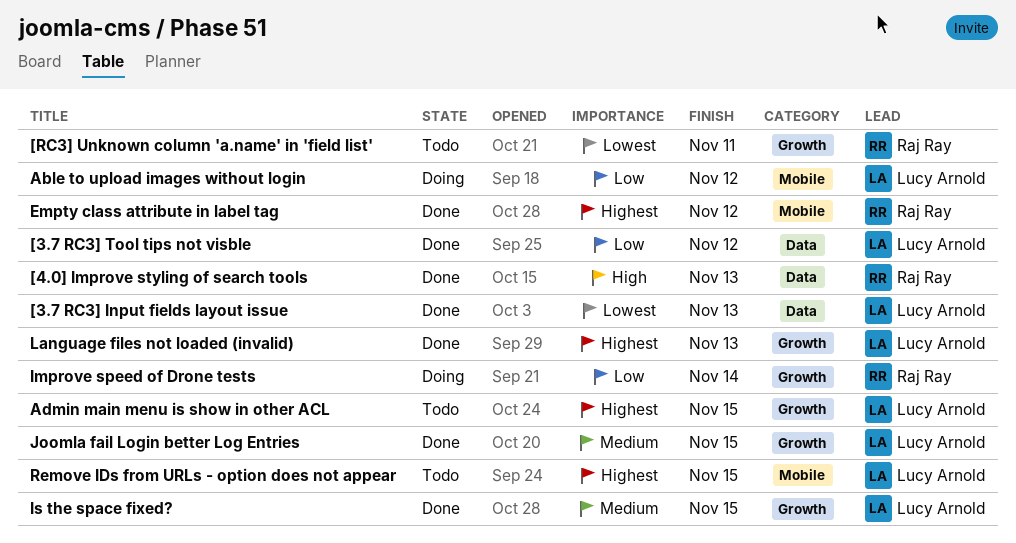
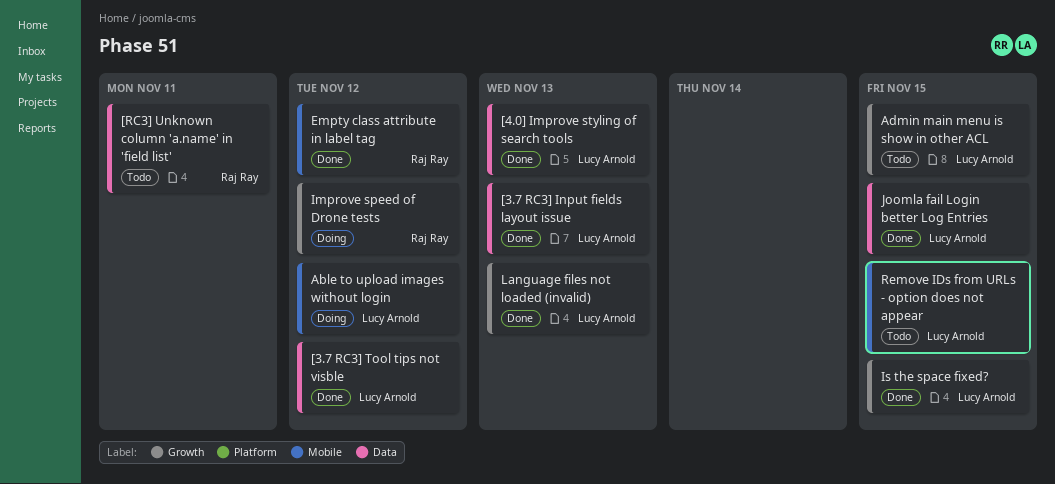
[4.0] Improve styling of search tools, owner: Raj Ray -> Lucy Arnold
[RC3] Unknown column 'a.name' in 'field list', label: Growth -> Data
Improve speed of Drone tests, due: Nov 14 -> Nov 12
Joomla fail Login better Log Entries, label: Growth -> Data

